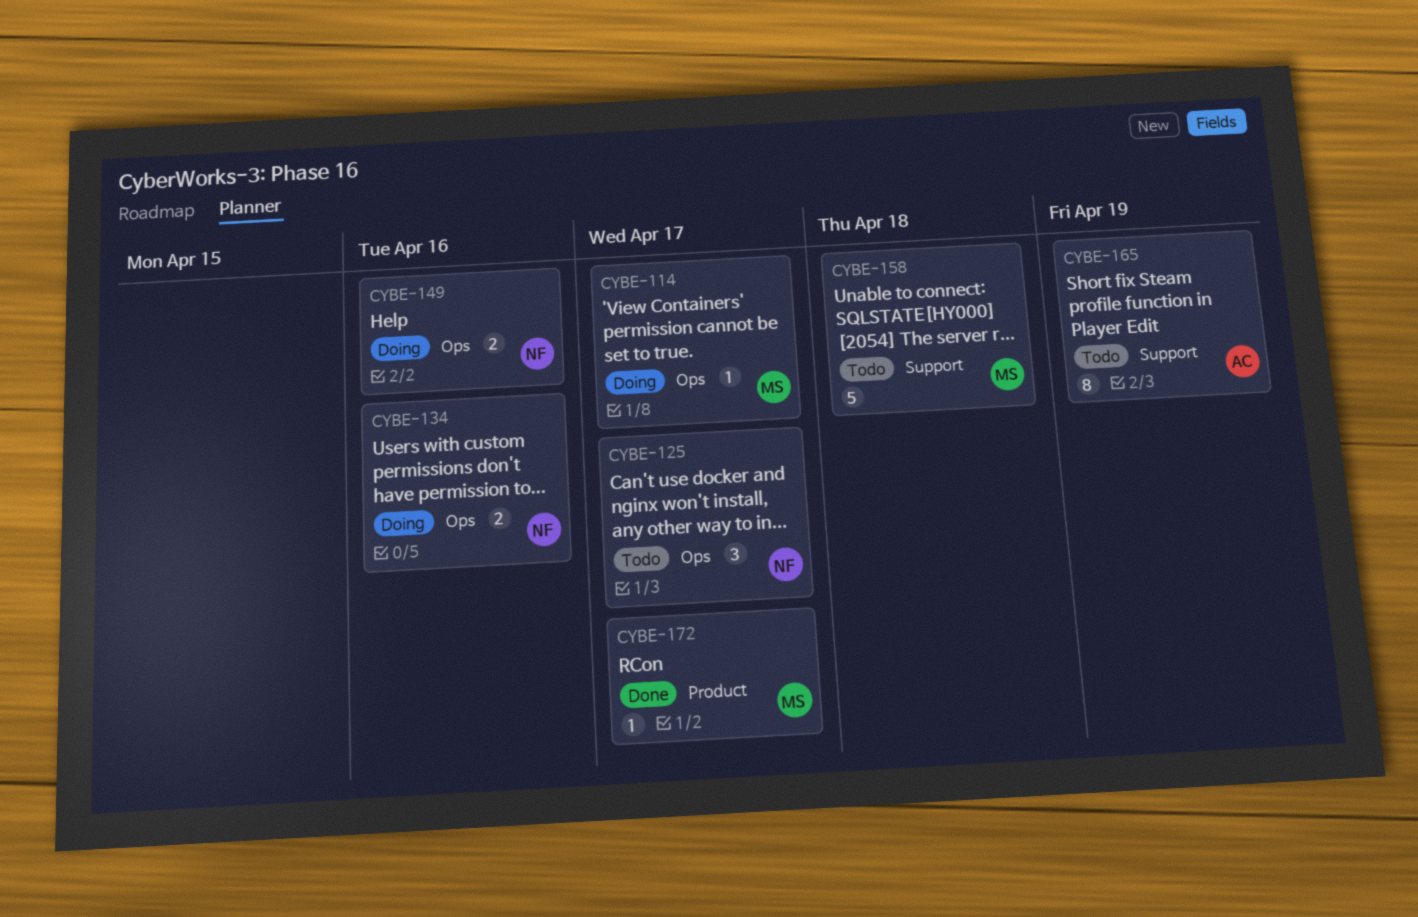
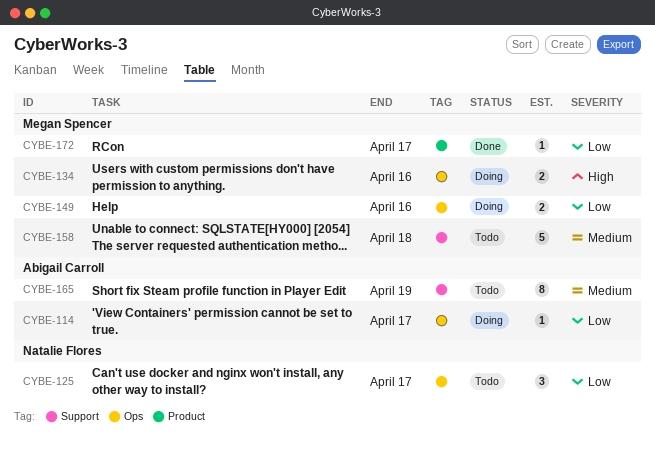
CYBE-114, owner: Megan Spencer -> Abigail Carroll
CYBE-134, owner: Natalie Flores -> Megan Spencer
CYBE-149, owner: Natalie Flores -> Megan Spencer

